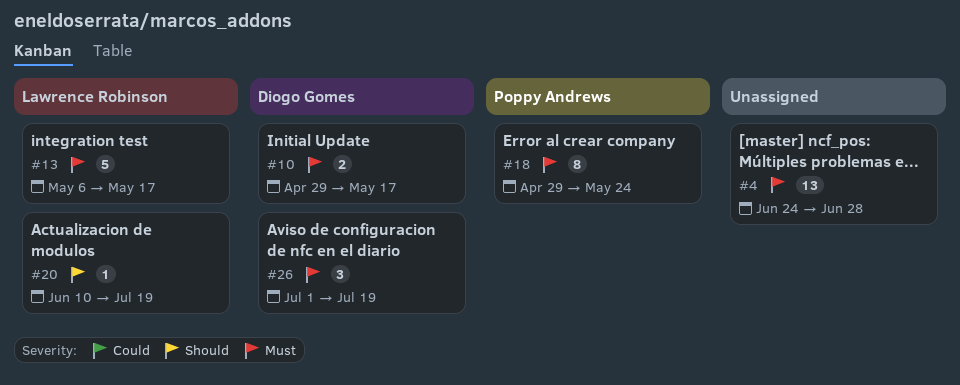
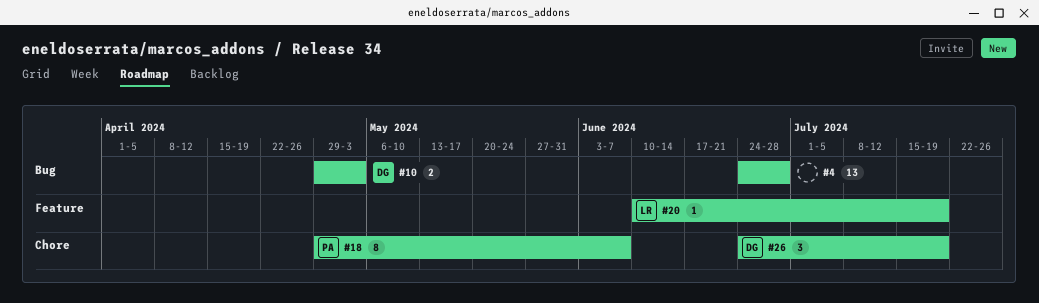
#10, due: May 17 -> May 3
#13: present -> none
#18, due: May 24 -> Jun 7
#26, start: Jul 1 -> Jun 24

